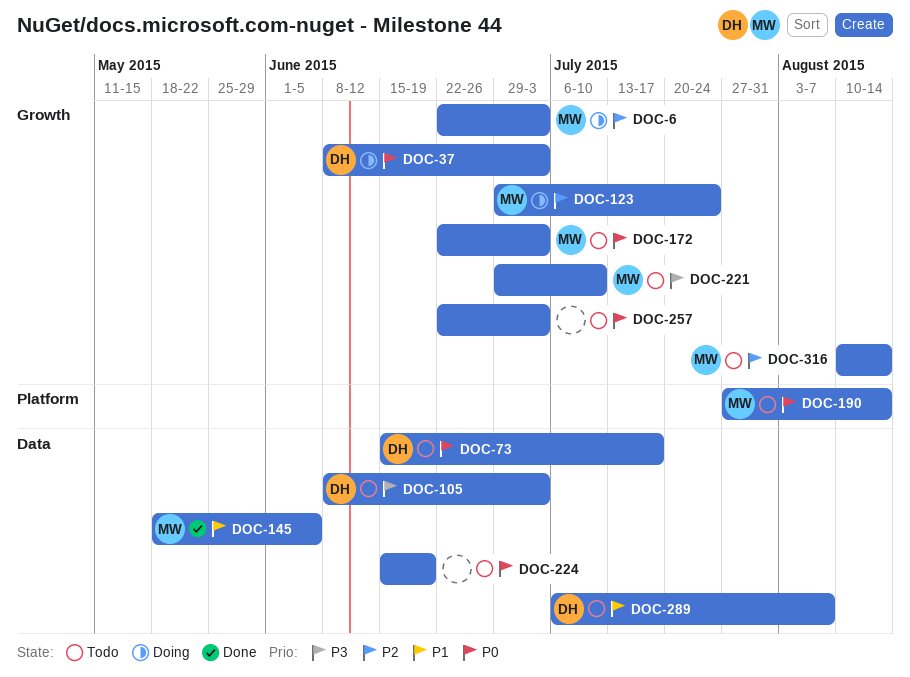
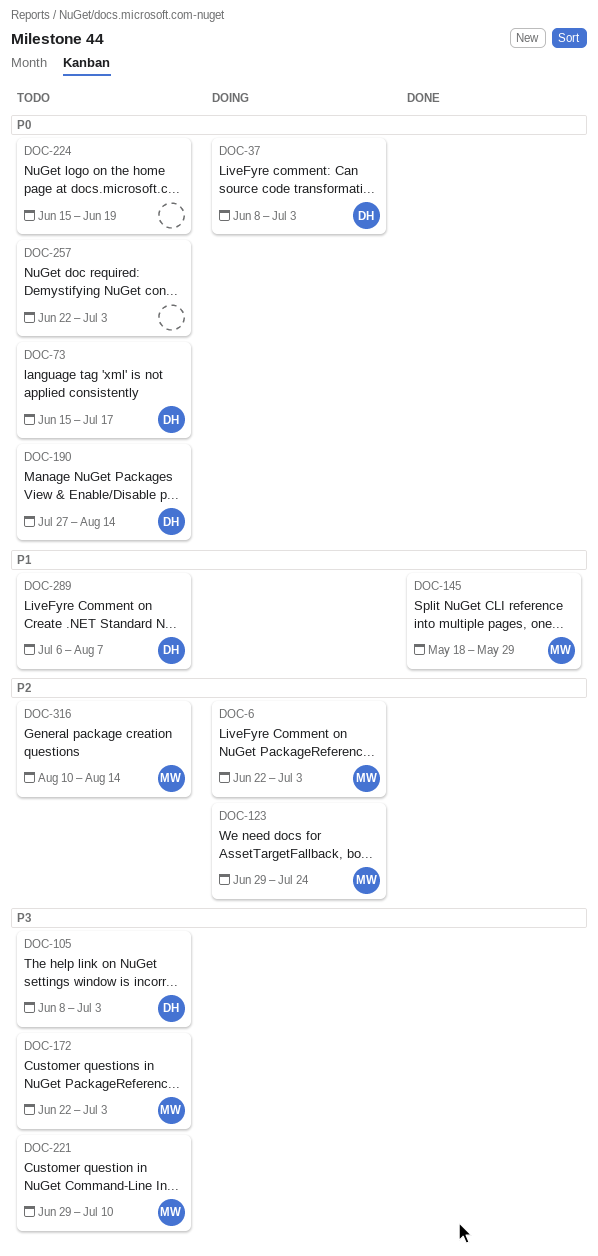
DOC-145, due: Jun 5 -> May 29
DOC-172, priority: P0 -> P3
DOC-190, owner: MW -> DH

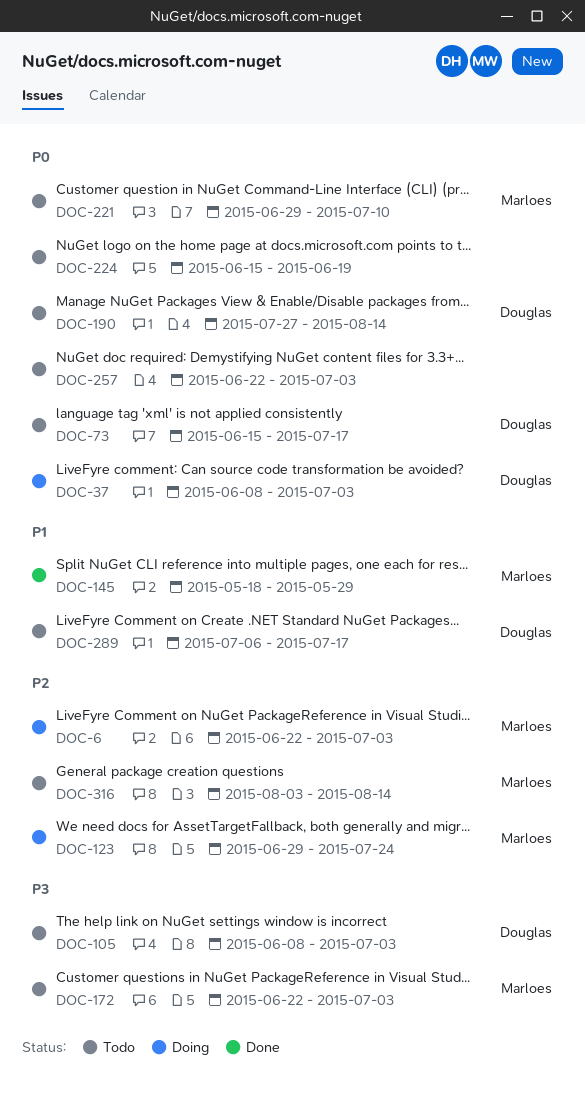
DOC-221, priority: P3 -> P0
DOC-289, due: Aug 7 -> Jul 17
DOC-316, start: Aug 10 -> Aug 3

